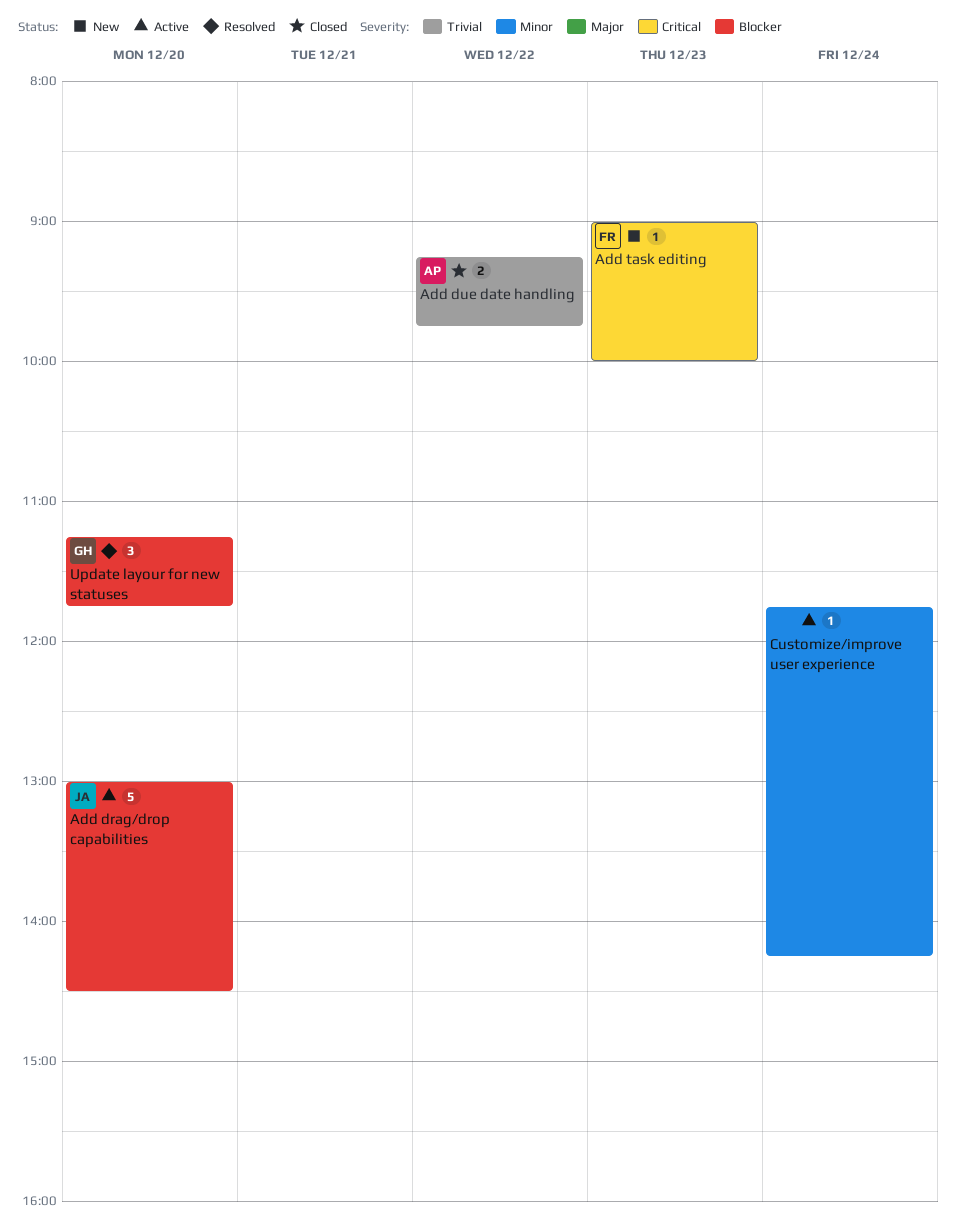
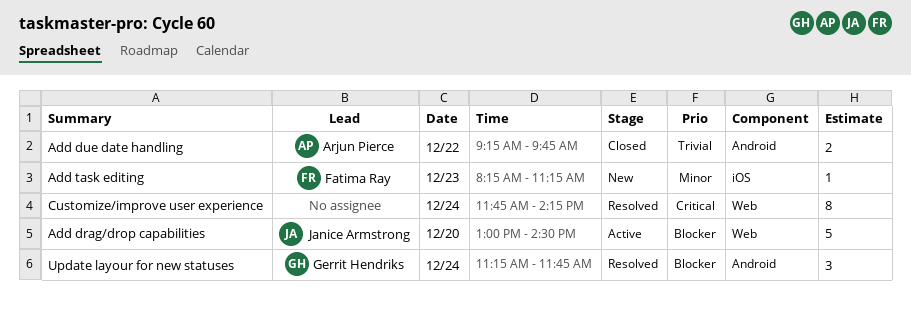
Add task editing, priority: Critical -> Minor
Add task editing, begins: 09:00 -> 08:15
Add task editing, ends: 10:00 -> 11:15
Customize/improve user experience, status: Active -> Resolved
Customize/improve user experience, priority: Minor -> Critical
Customize/improve user experience, estimate: 1 -> 8
Update layour for new statuses, day: Dec 20 -> Dec 24

